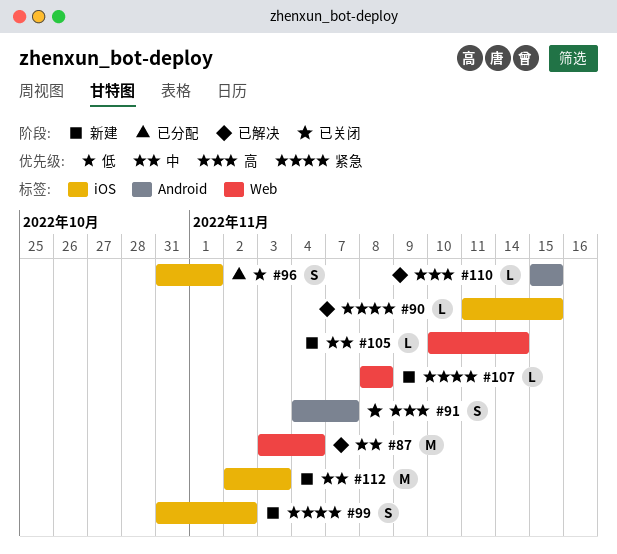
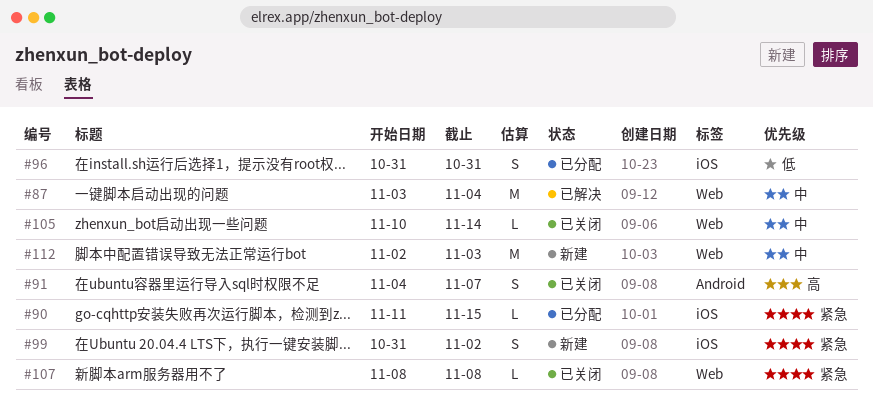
#90, status: 已解决 -> 已分配
#96, due: Nov 1 -> Oct 31
#105, status: 新建 -> 已关闭
#107, status: 新建 -> 已关闭
#110: present -> none
#112, label: iOS -> Web

